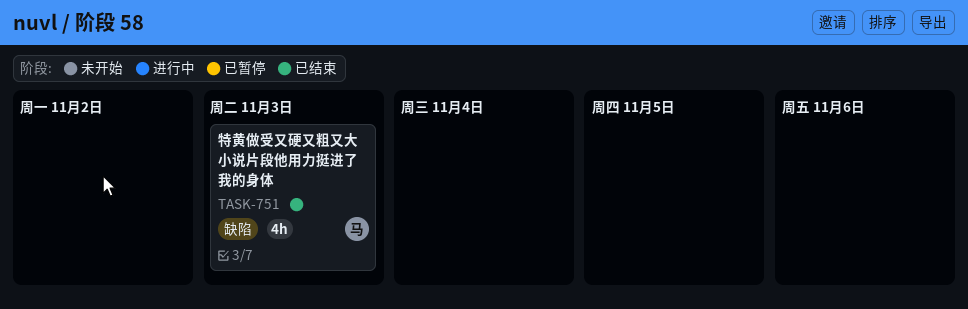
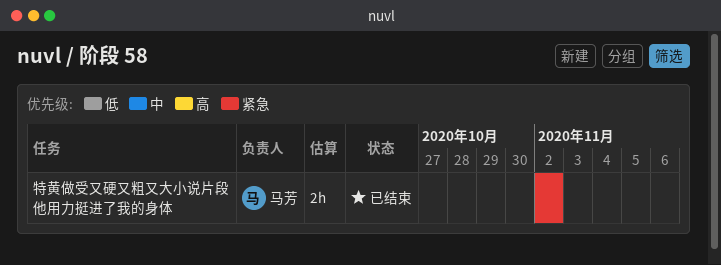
特黄做受又硬又粗又大小说片段他用力挺进了我的身体, estimate: 4h -> 2h
特黄做受又硬又粗又大小说片段他用力挺进了我的身体, due: Nov 3 -> Nov 2

